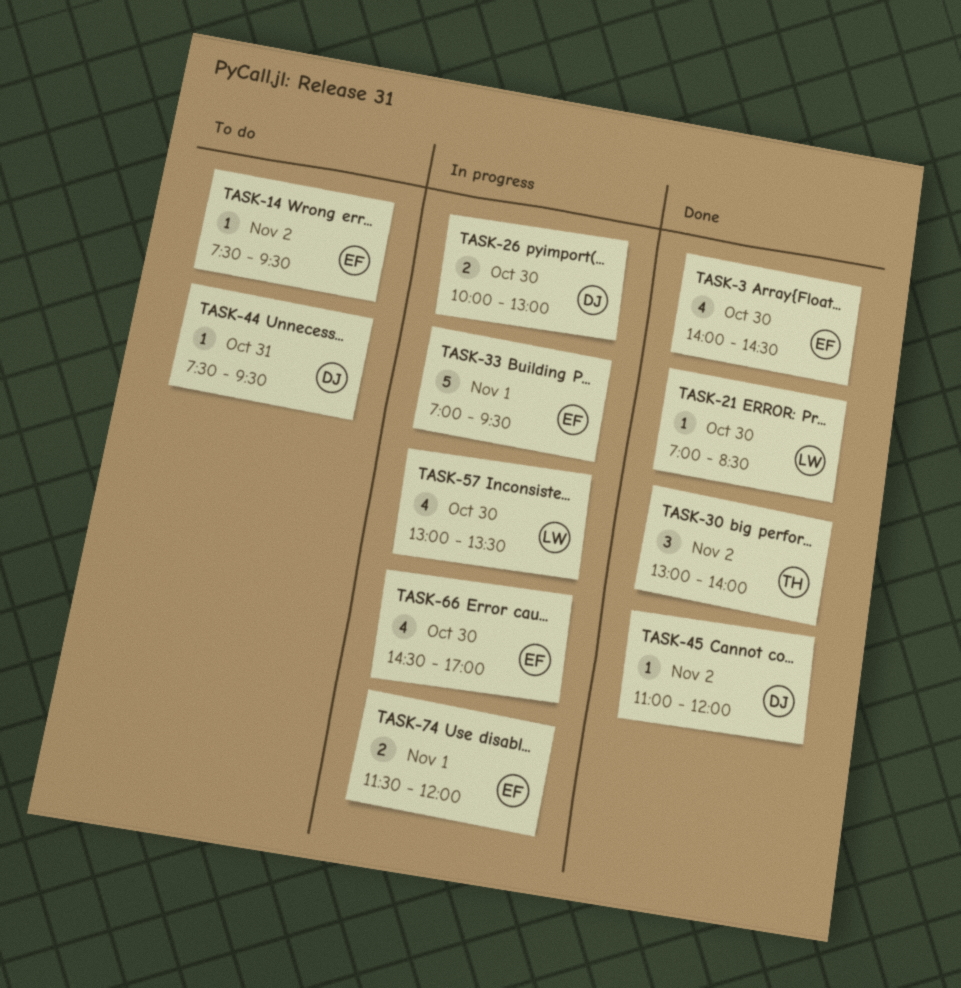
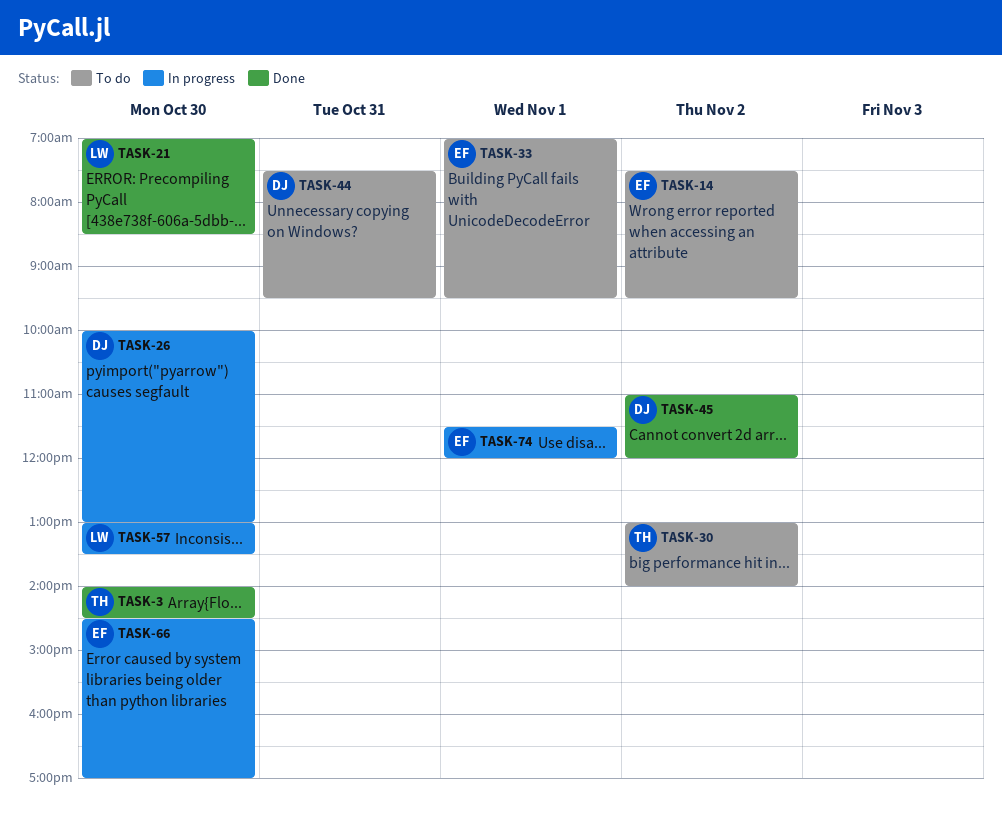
TASK-3, owner: EF -> TH
TASK-30, status: Done -> To do
TASK-33, status: In progress -> To do

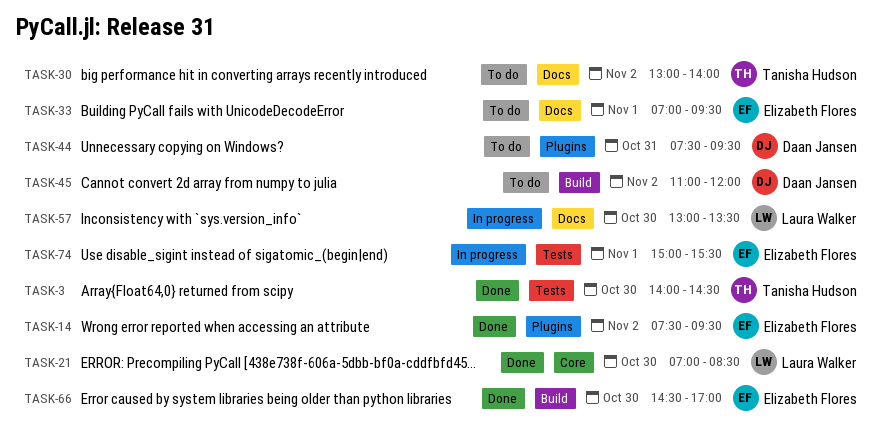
TASK-14, status: To do -> Done
TASK-26: present -> none
TASK-45, status: Done -> To do
TASK-66, status: In progress -> Done
TASK-74, begins: 11:30 -> 15:00
TASK-74, ends: 12:00 -> 15:30

